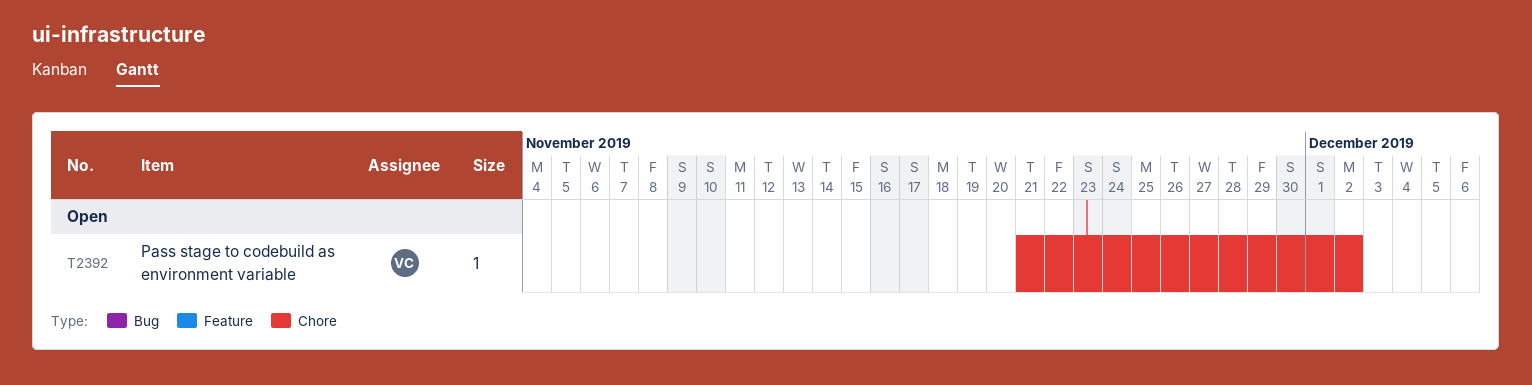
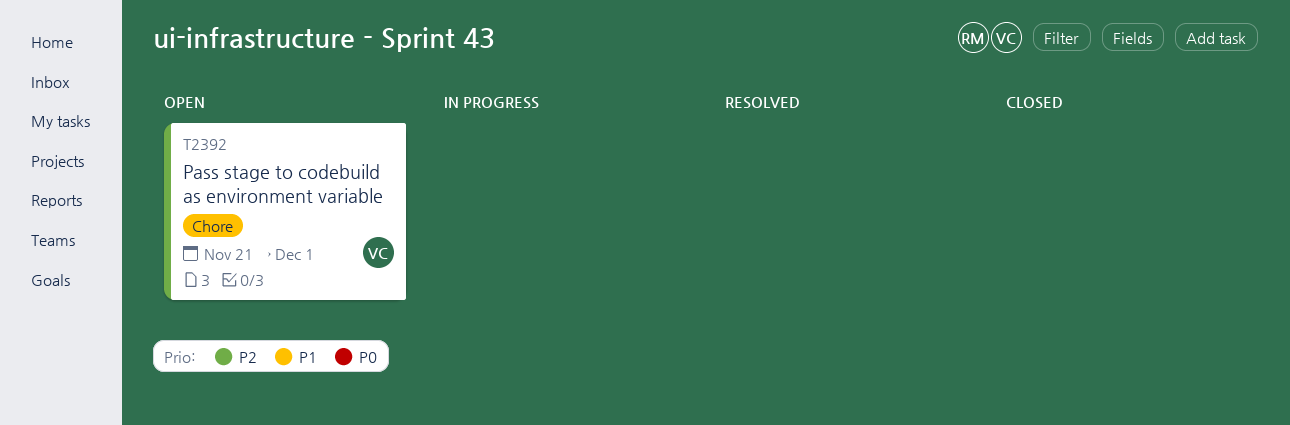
T2392, due: Dec 2 -> Dec 1

